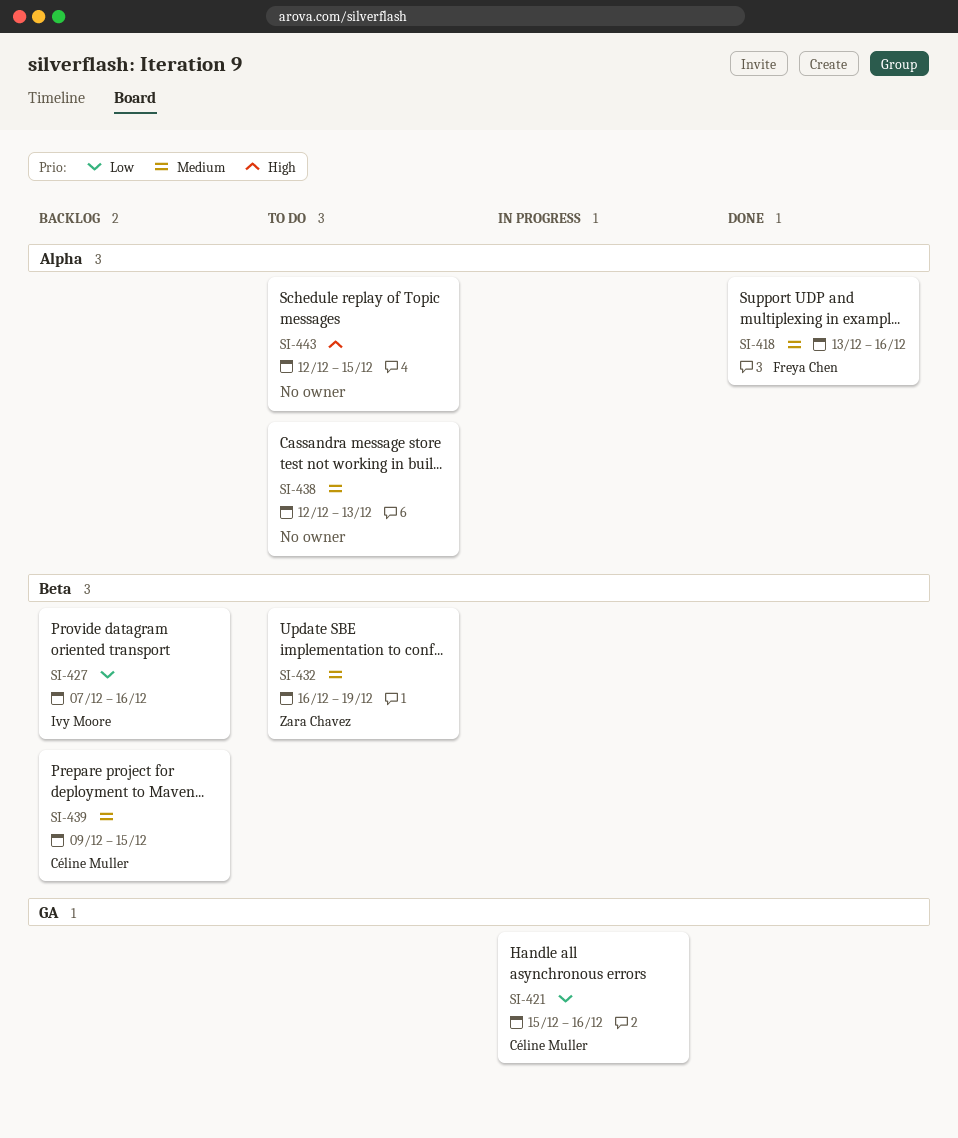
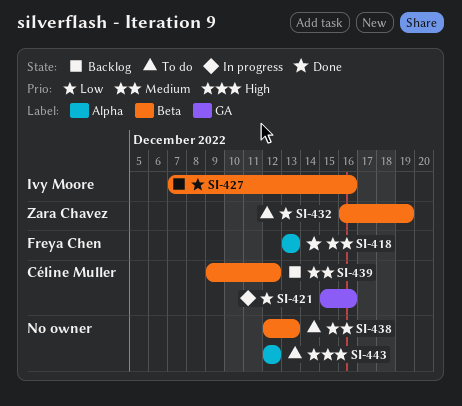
SI-418, due: Dec 16 -> Dec 13
SI-432, priority: Medium -> Low
SI-438, label: Alpha -> Beta
SI-439, due: Dec 15 -> Dec 12
SI-443, due: Dec 15 -> Dec 12

